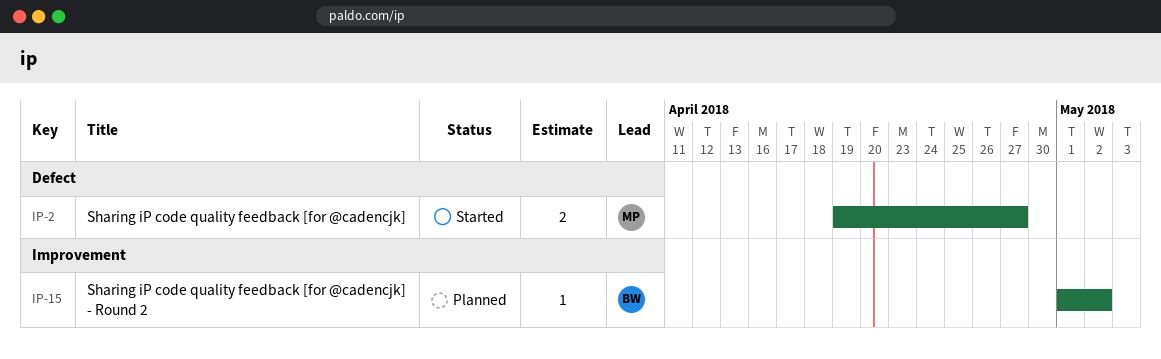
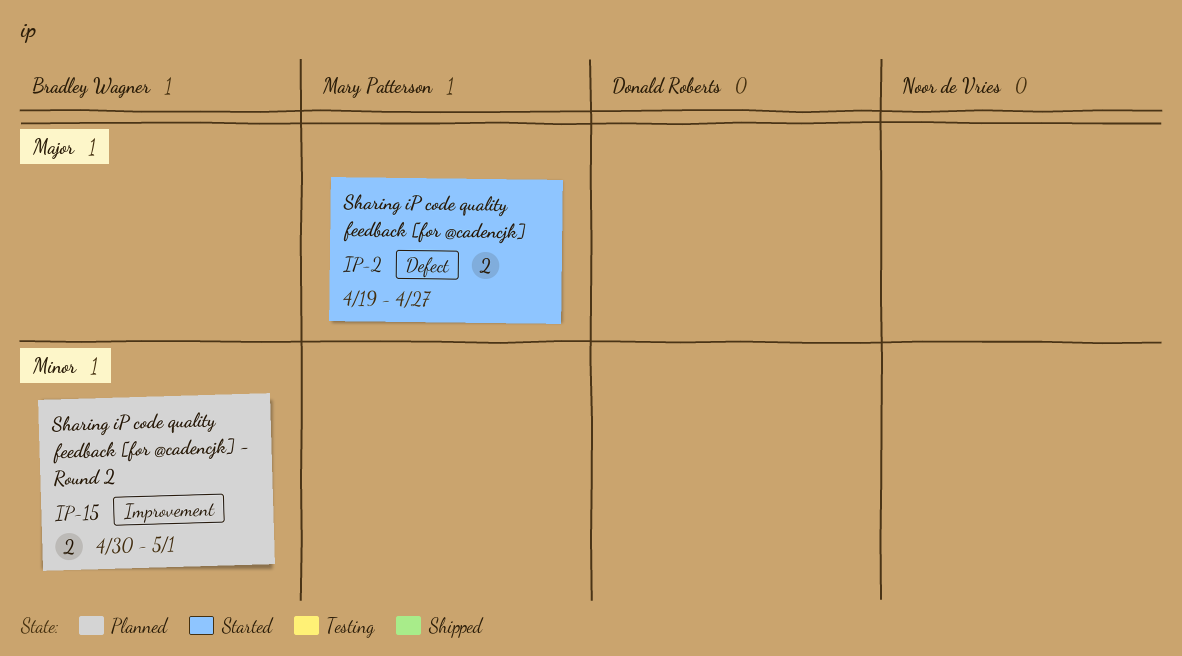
IP-15, estimate: 1 -> 2
IP-15, start: May 1 -> Apr 30
IP-15, due: May 2 -> May 1

